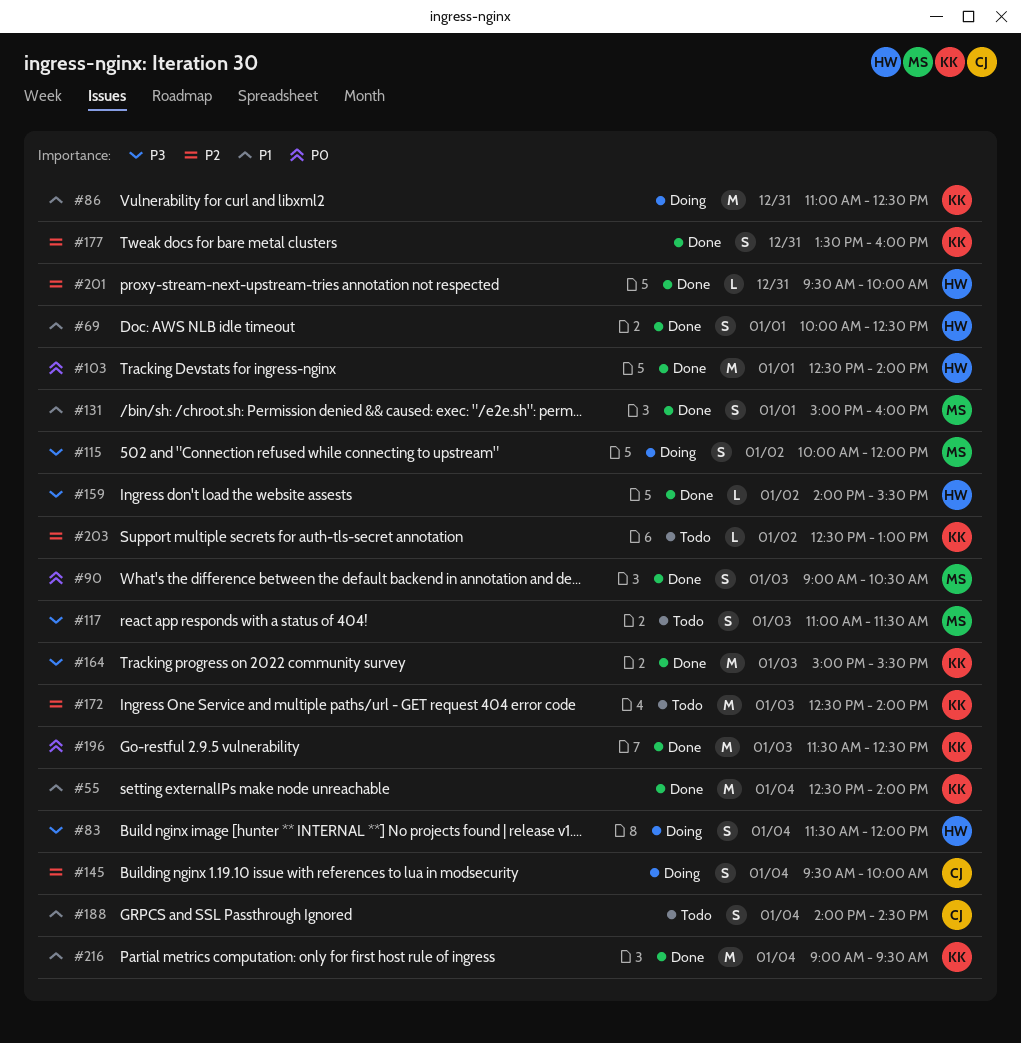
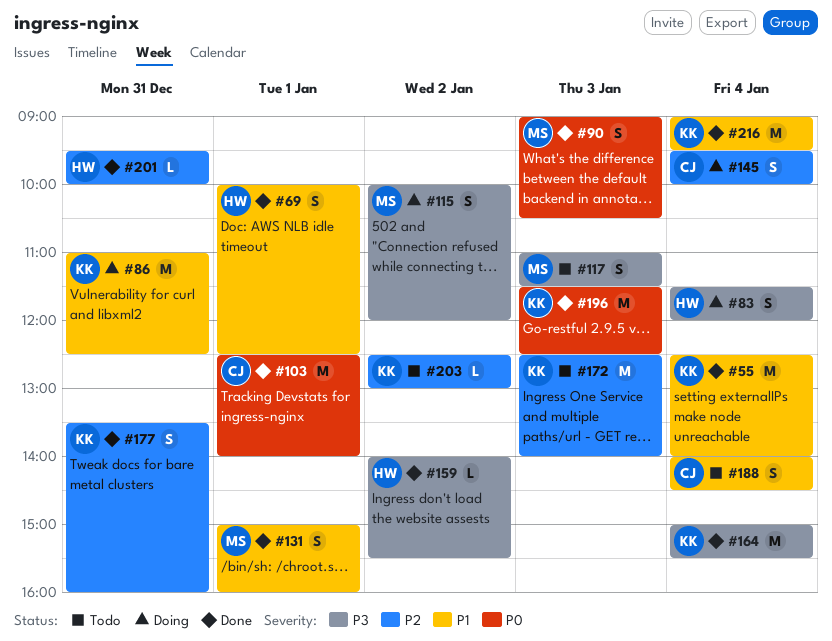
#103, owner: HW -> CJ
#164, day: Jan 3 -> Jan 4

